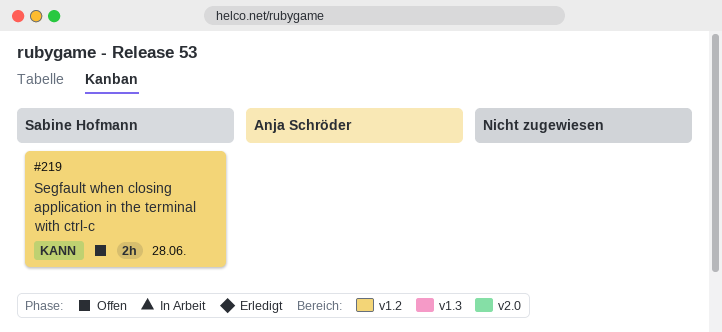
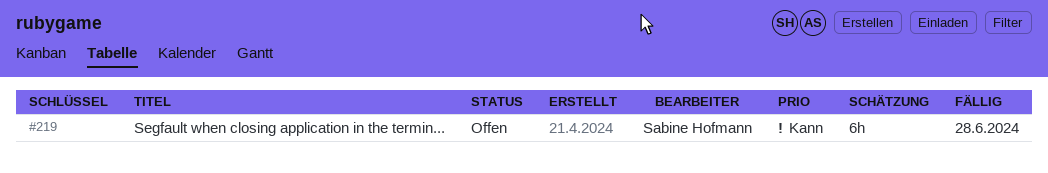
#219, estimate: 2h -> 6h

